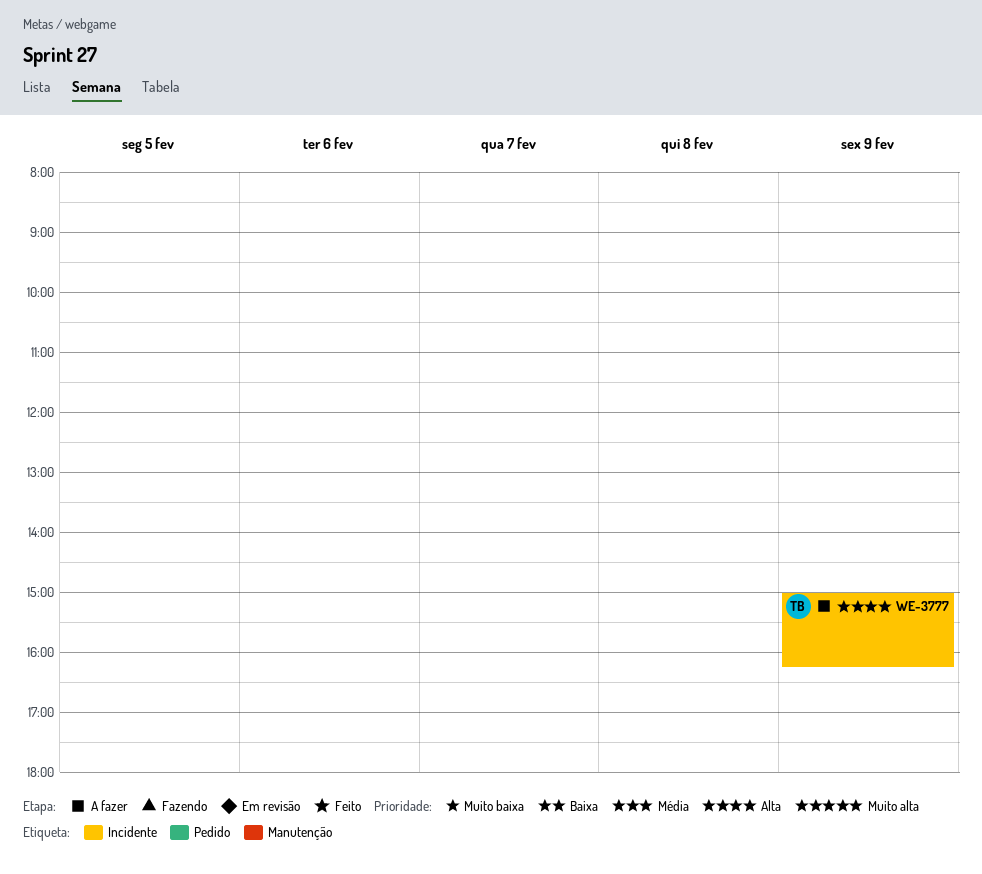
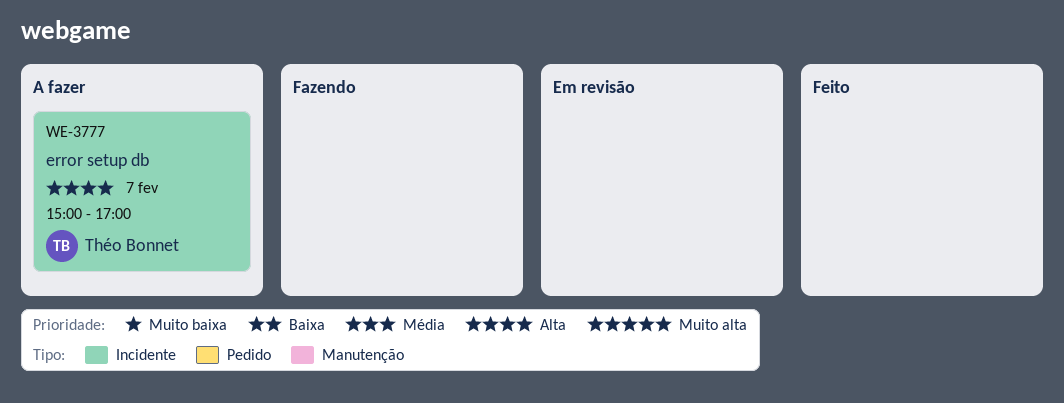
WE-3777, day: Feb 9 -> Feb 7
WE-3777, ends: 16:15 -> 17:00

